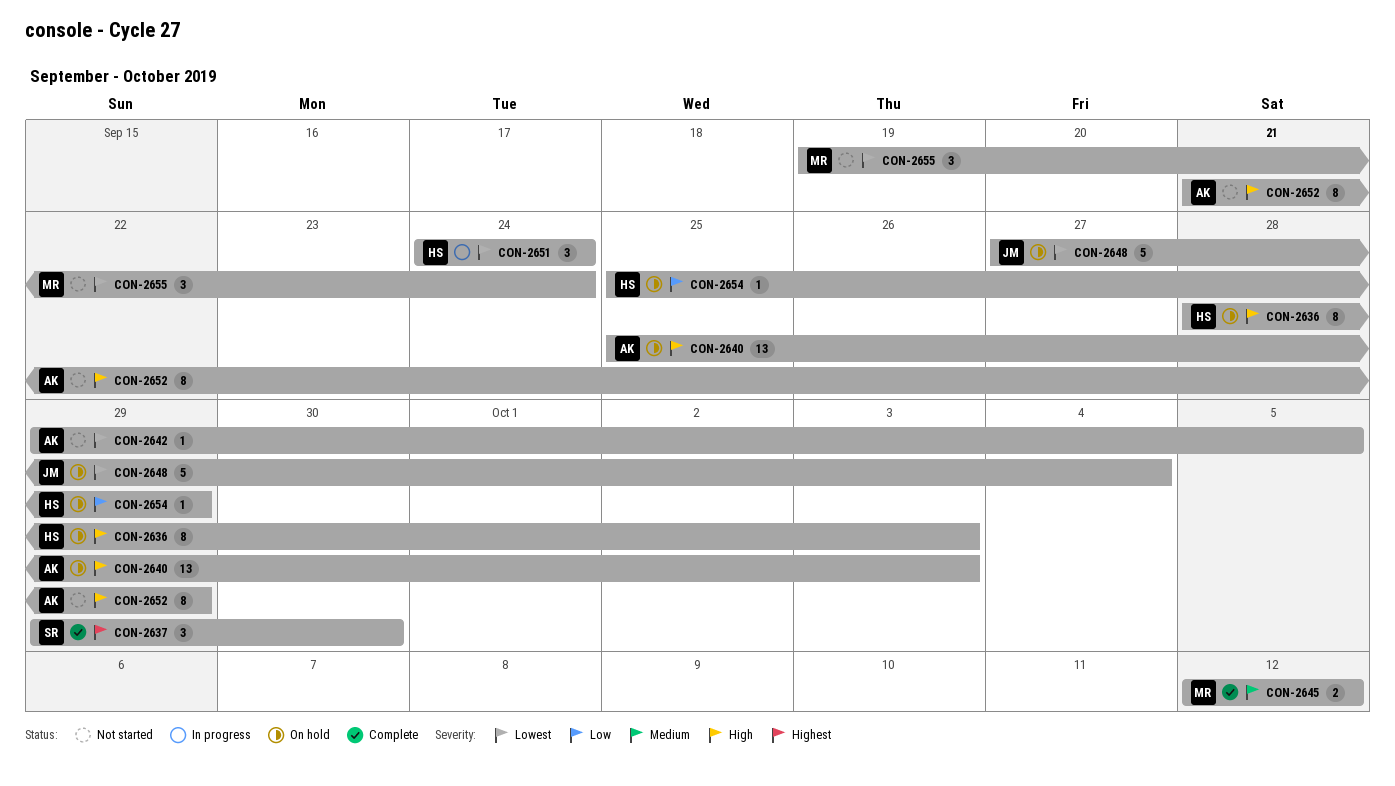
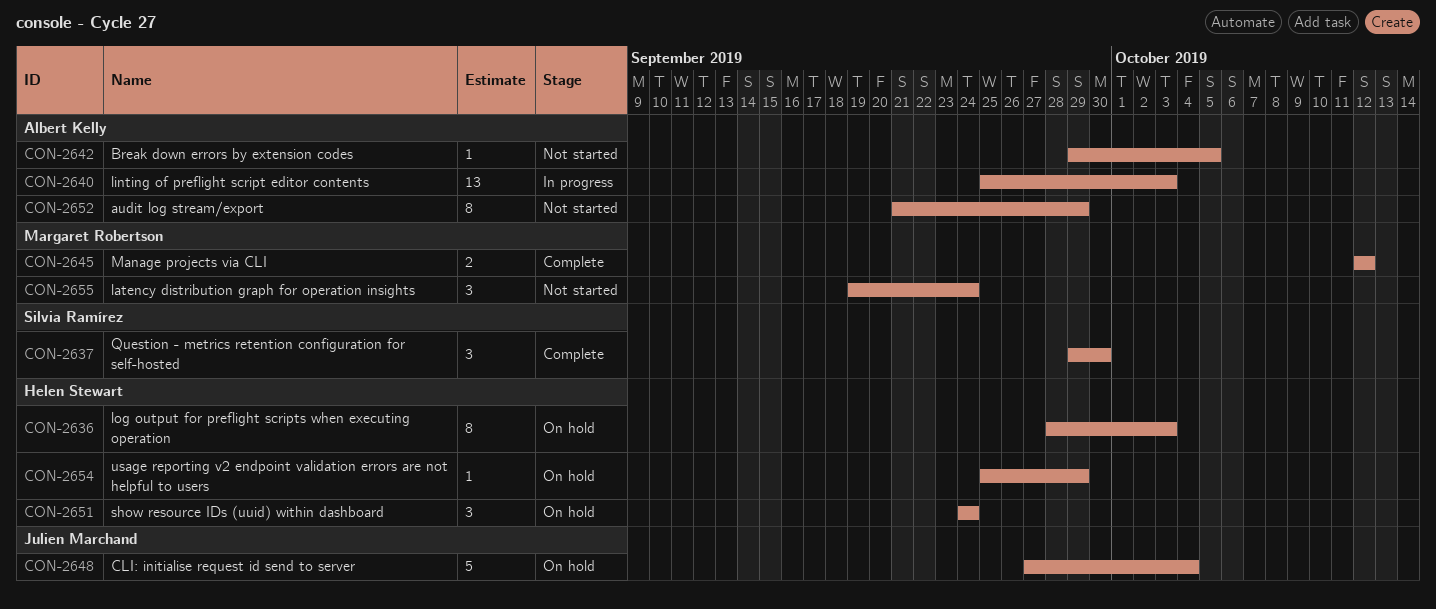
CON-2640, status: On hold -> In progress
CON-2651, status: In progress -> On hold

